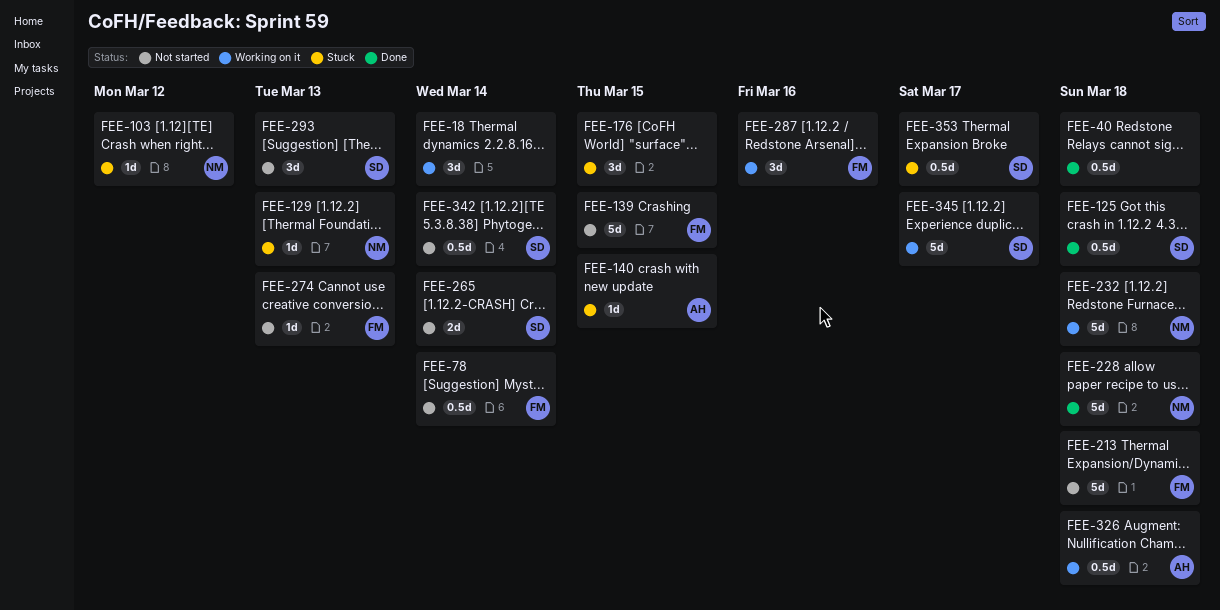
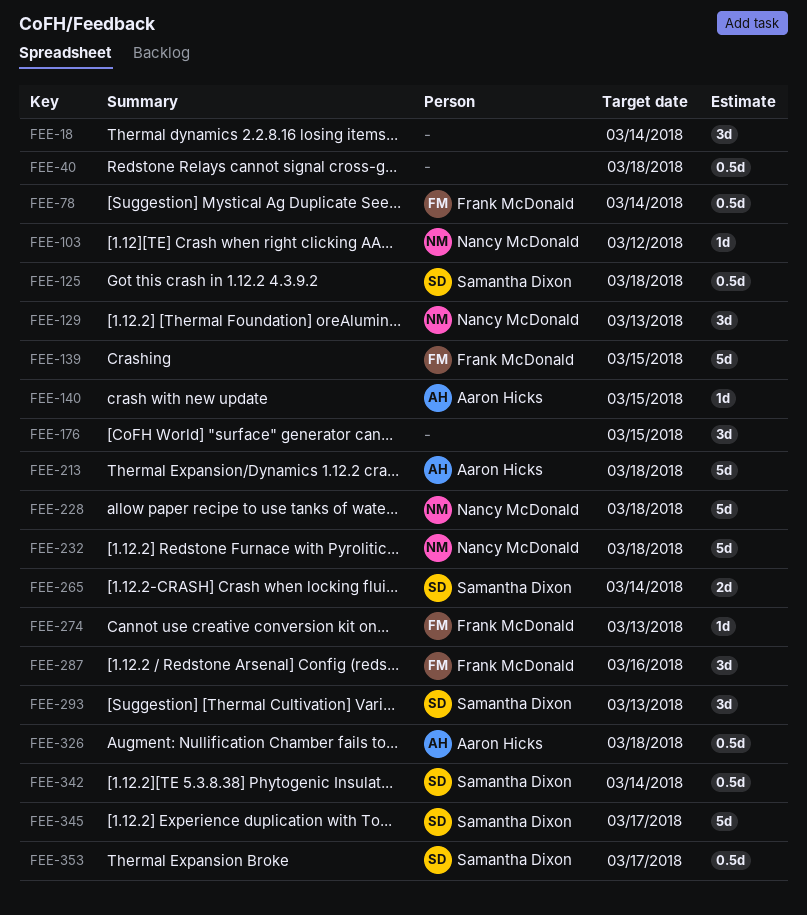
FEE-129, estimate: 1d -> 3d
FEE-213, owner: Frank McDonald -> Aaron Hicks

